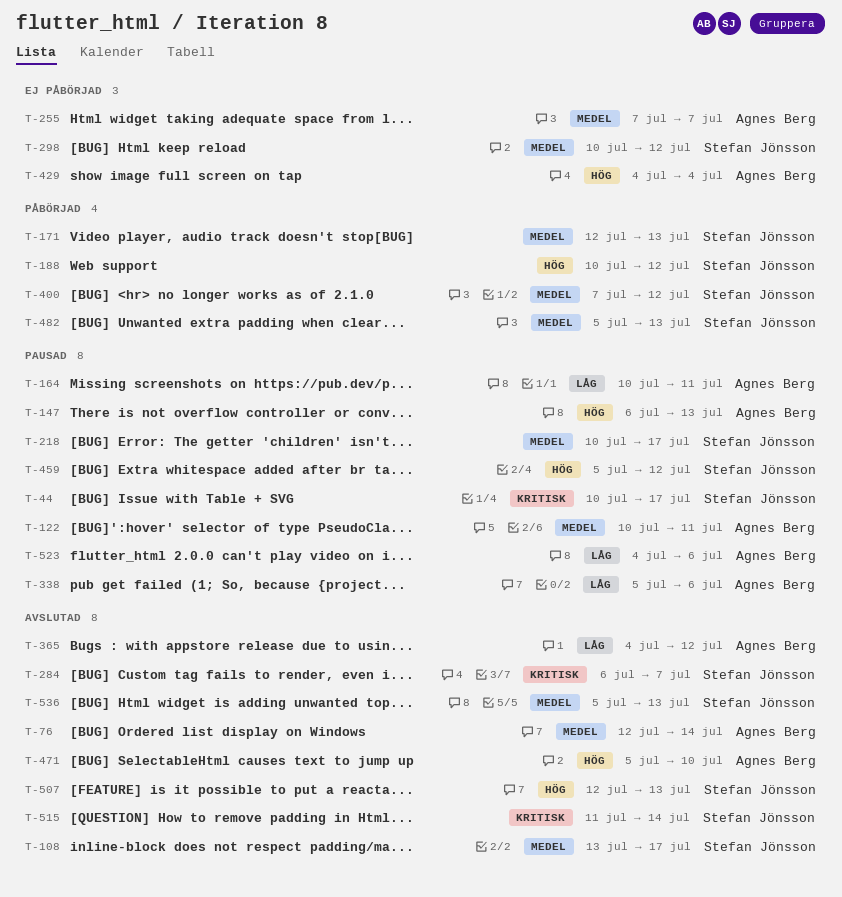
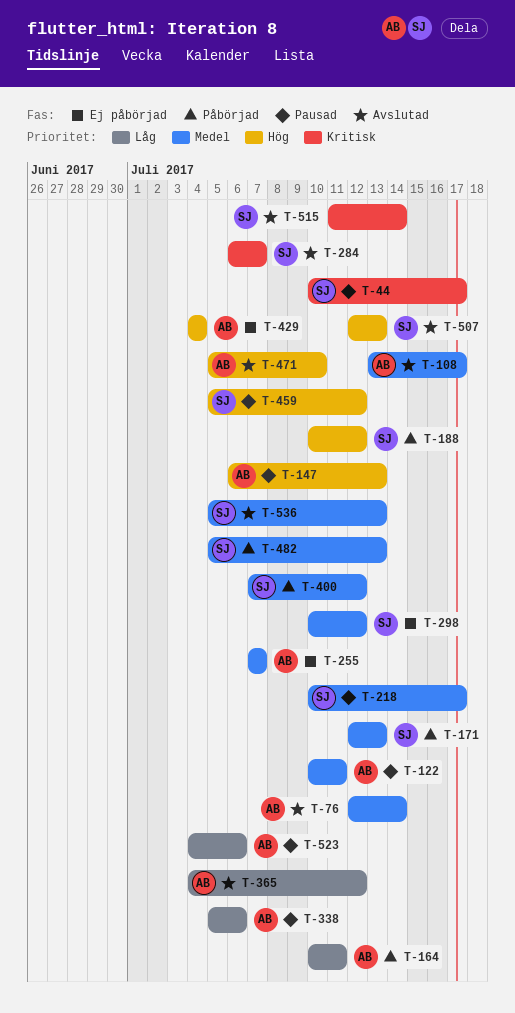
T-108, owner: Stefan Jönsson -> Agnes Berg
T-164, status: Pausad -> Påbörjad

